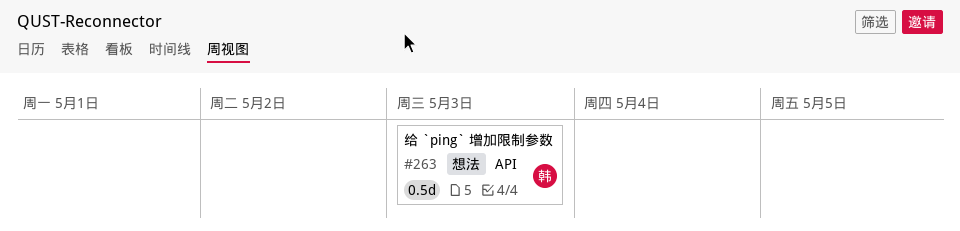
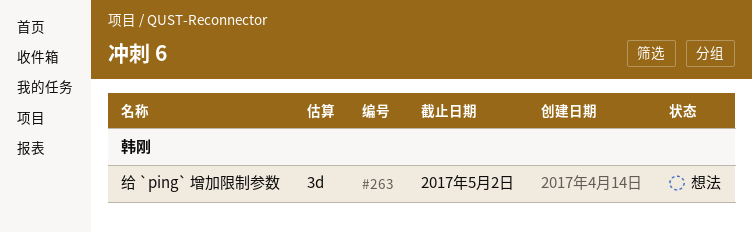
#263, estimate: 0.5d -> 3d
#263, due: May 3 -> May 2

